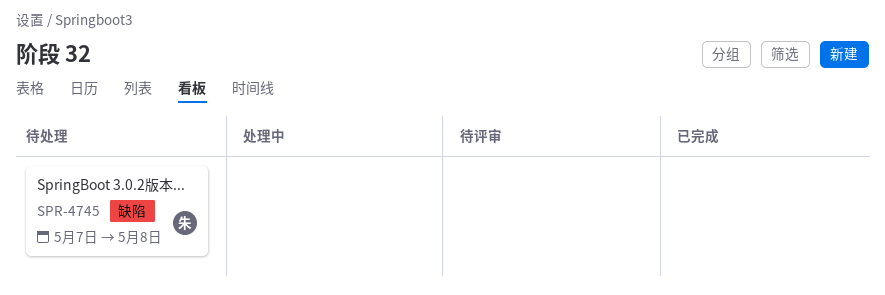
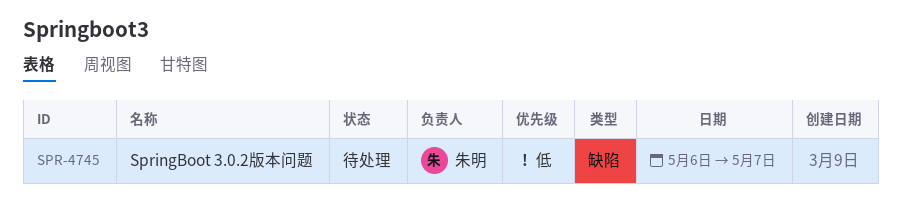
SPR-4745, start: May 7 -> May 6
SPR-4745, due: May 8 -> May 7

